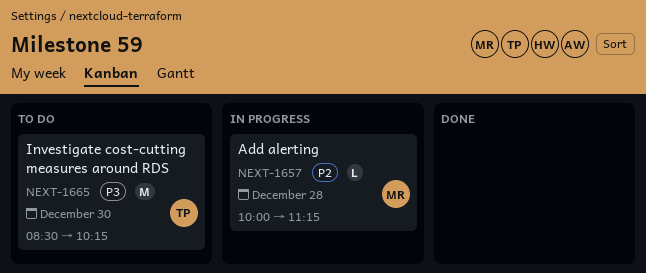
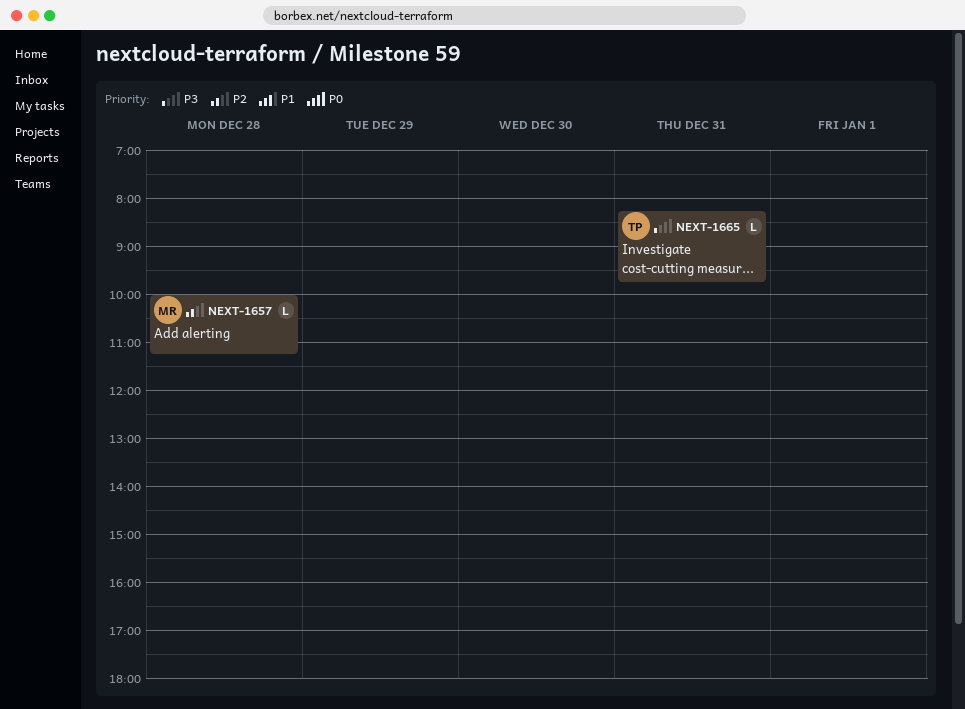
NEXT-1665, estimate: M -> L
NEXT-1665, day: Dec 30 -> Dec 31
NEXT-1665, begins: 08:30 -> 08:15
NEXT-1665, ends: 10:15 -> 09:45

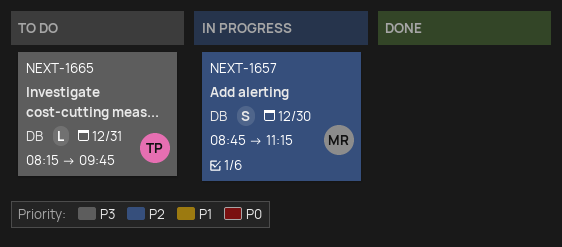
NEXT-1657, estimate: L -> S
NEXT-1657, day: Dec 28 -> Dec 30
NEXT-1657, begins: 10:00 -> 08:45

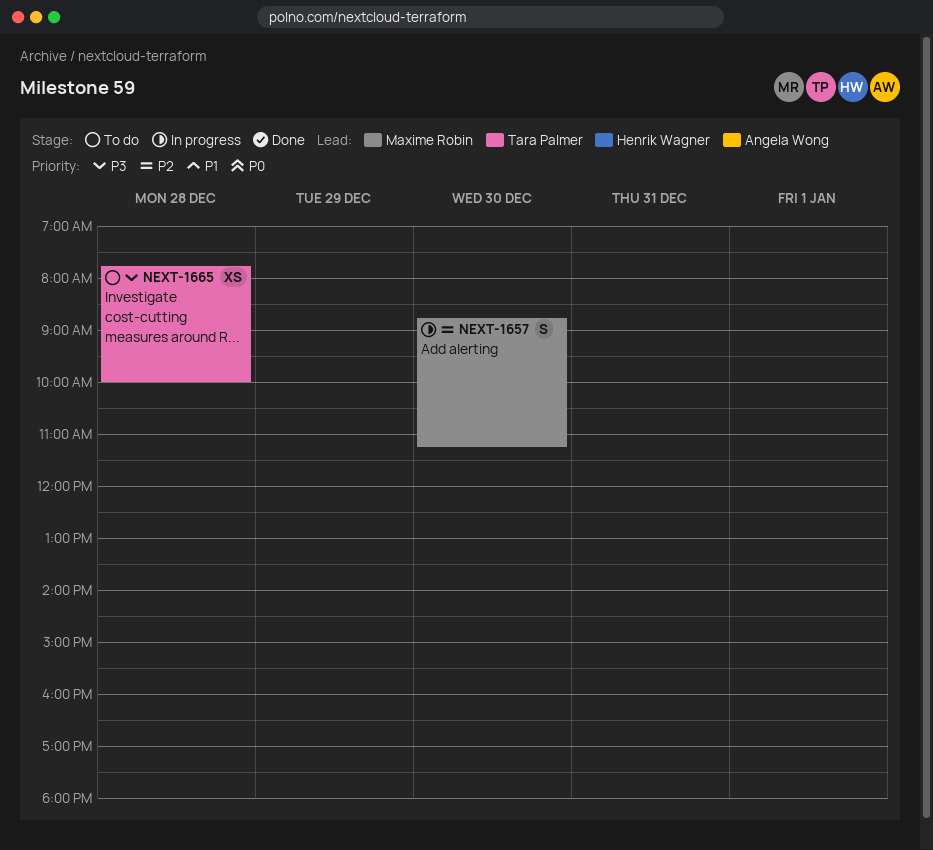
NEXT-1665, estimate: L -> XS
NEXT-1665, day: Dec 31 -> Dec 28
NEXT-1665, begins: 08:15 -> 07:45
NEXT-1665, ends: 09:45 -> 10:00

